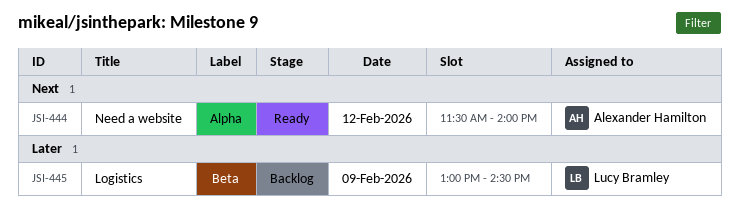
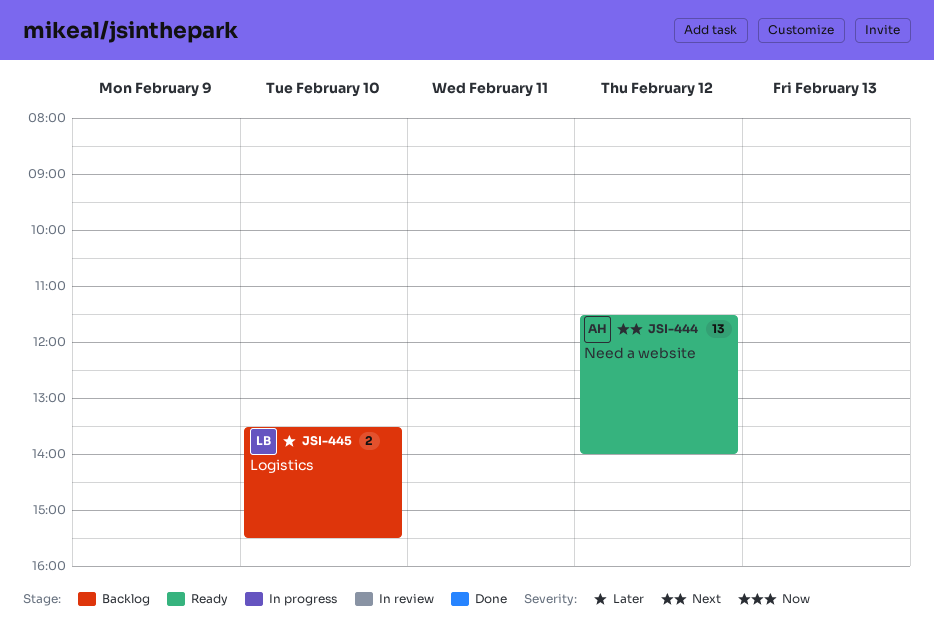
JSI-445, day: Feb 9 -> Feb 10
JSI-445, begins: 13:00 -> 13:30
JSI-445, ends: 14:30 -> 15:30

